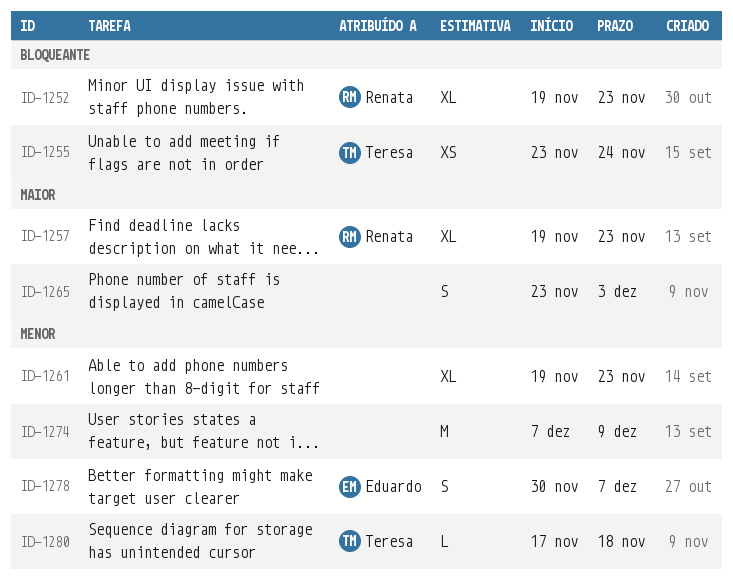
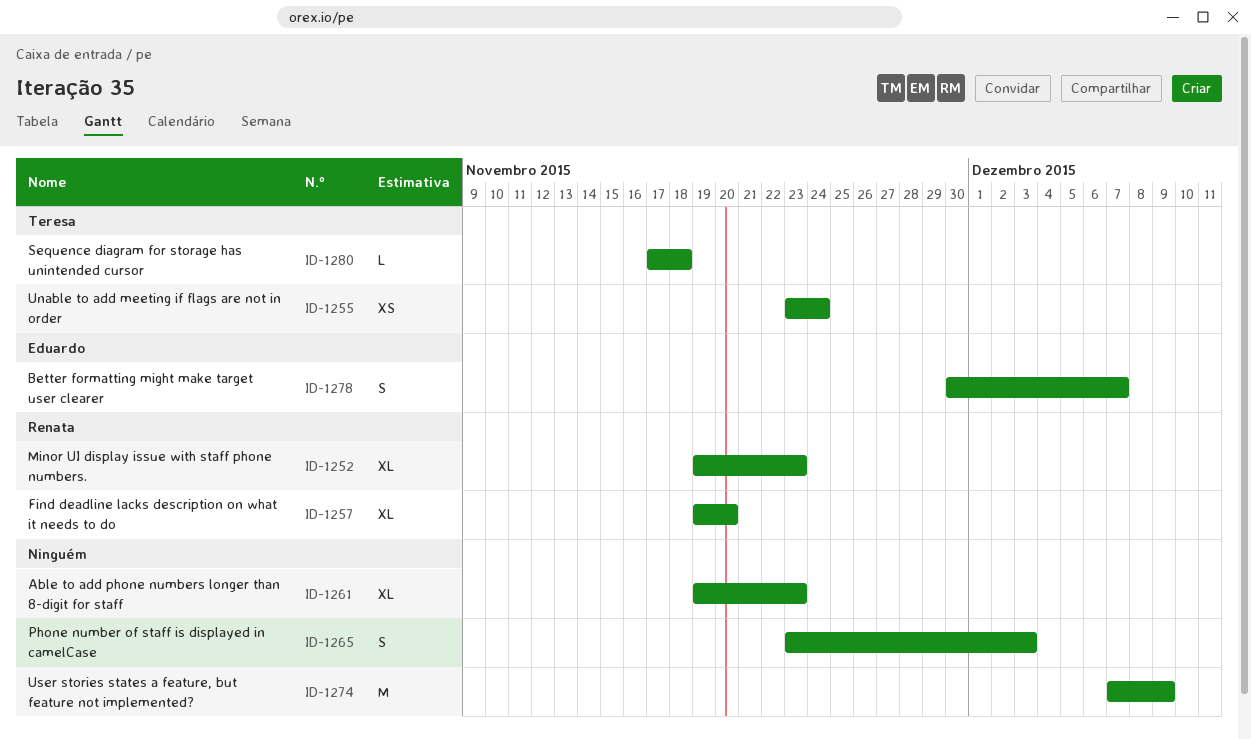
ID-1257, due: Nov 23 -> Nov 20

